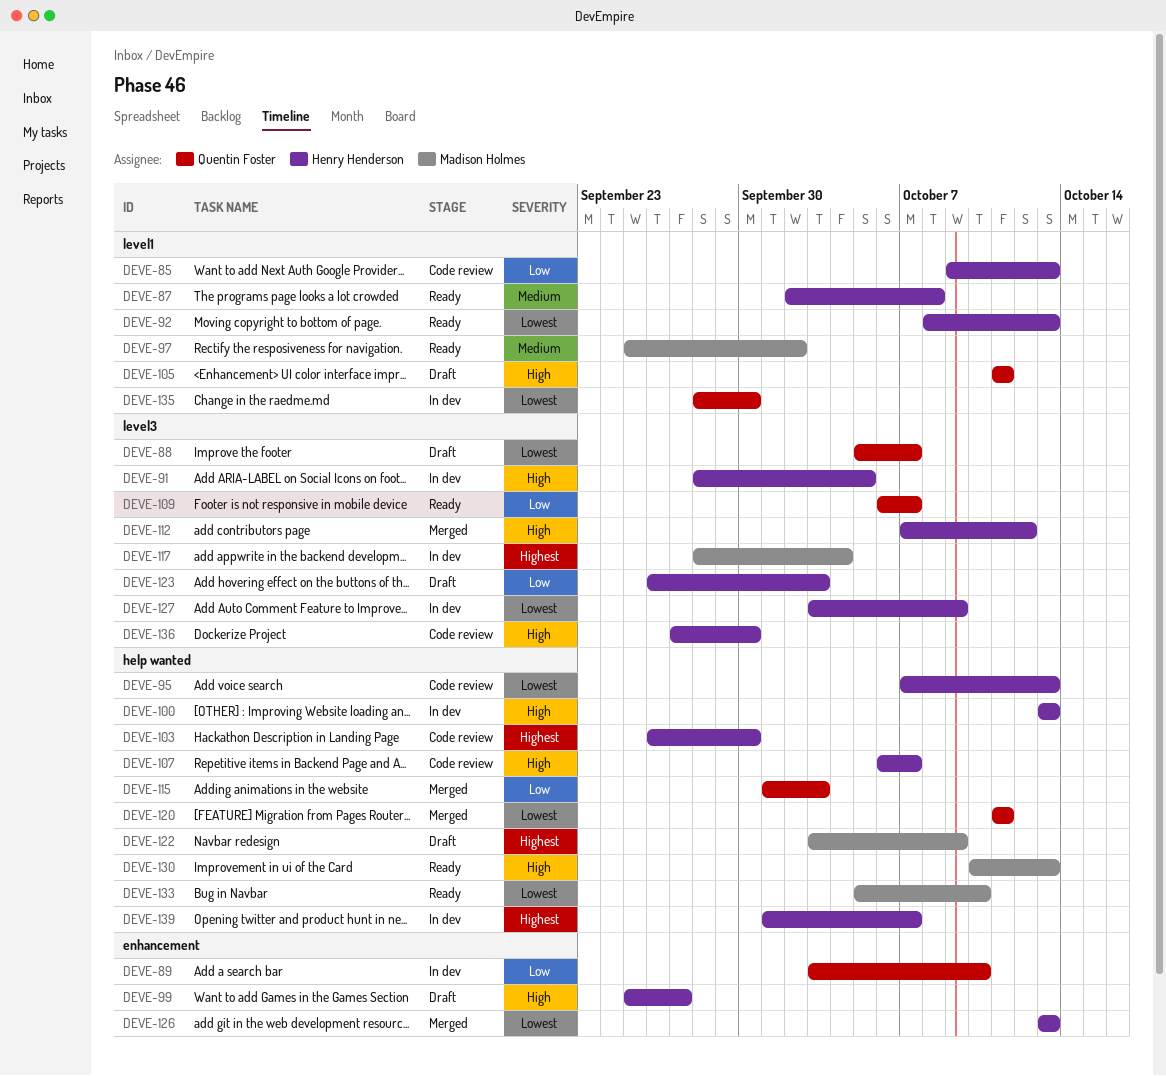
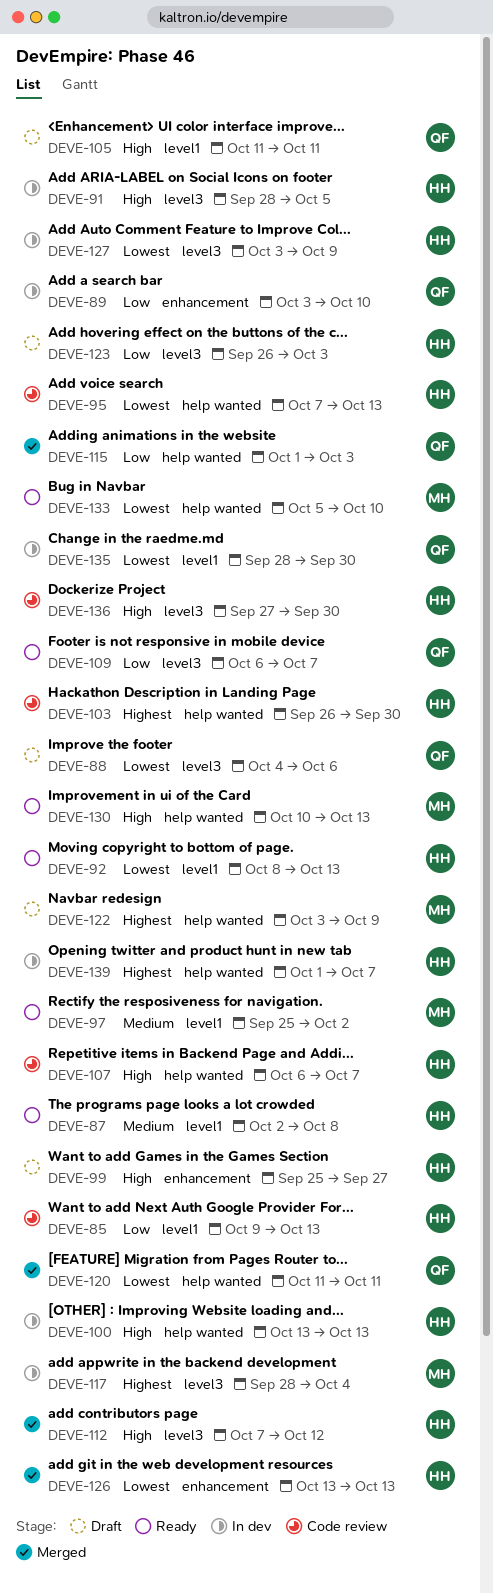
DEVE-88, start: Oct 5 -> Oct 4
DEVE-88, due: Oct 7 -> Oct 6

